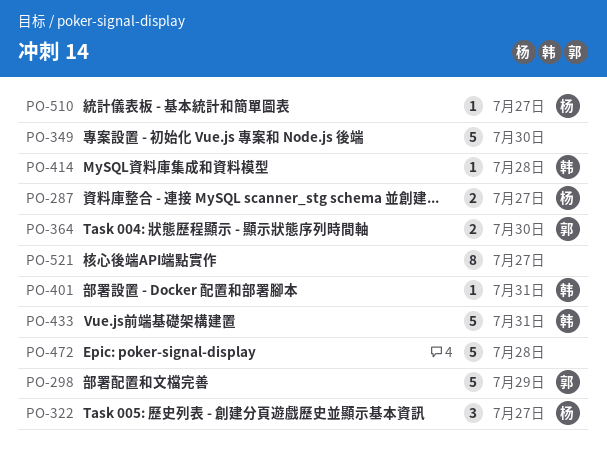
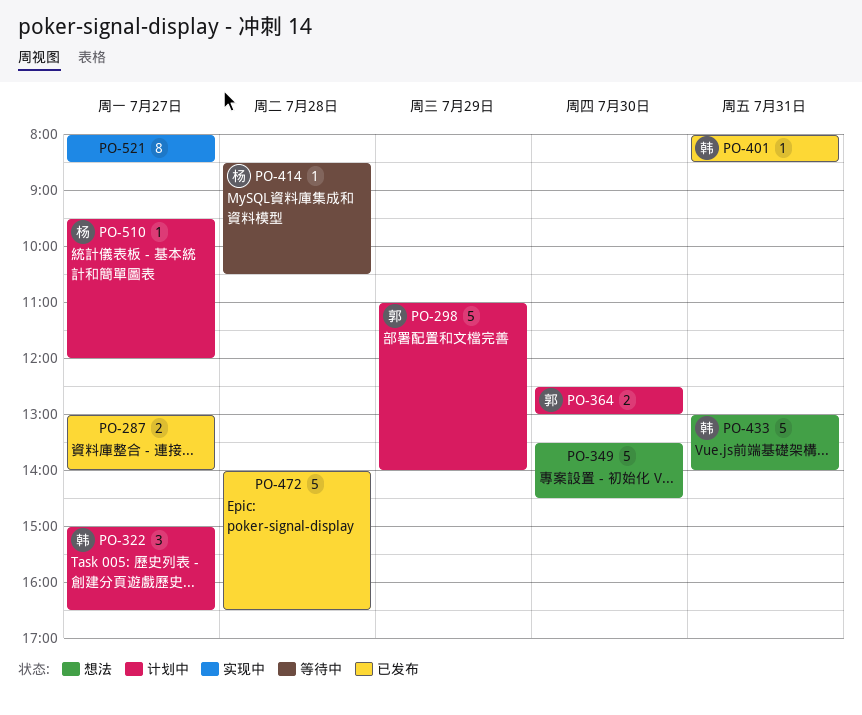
PO-287, owner: 杨 -> none
PO-322, owner: 杨 -> 韩
PO-414, owner: 韩 -> 杨

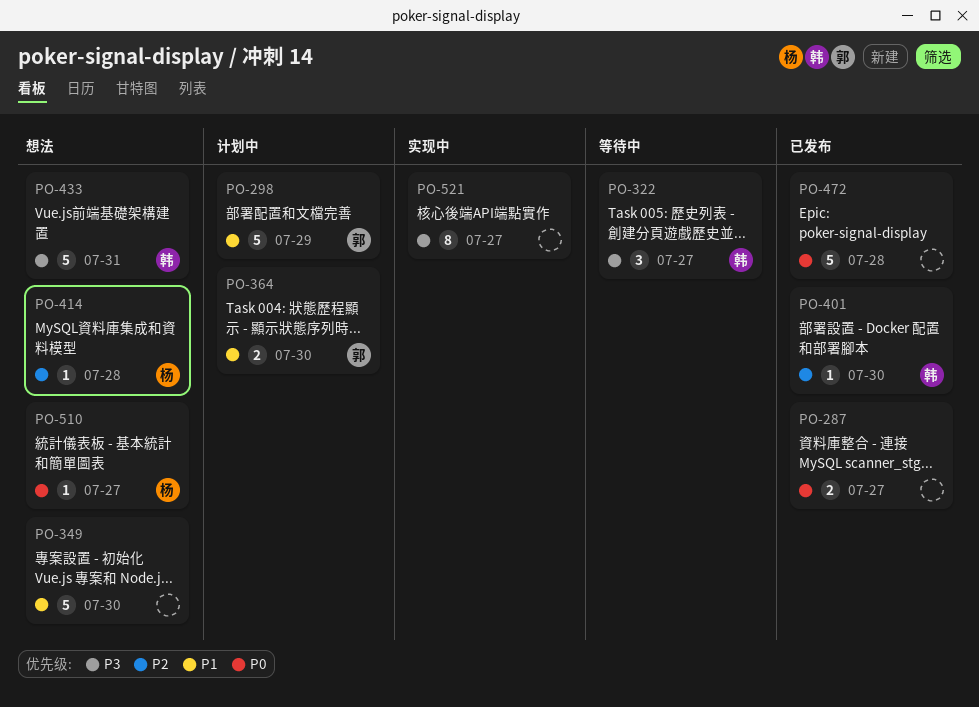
PO-322, status: 计划中 -> 等待中
PO-401, day: Jul 31 -> Jul 30
PO-414, status: 等待中 -> 想法
PO-510, status: 计划中 -> 想法

